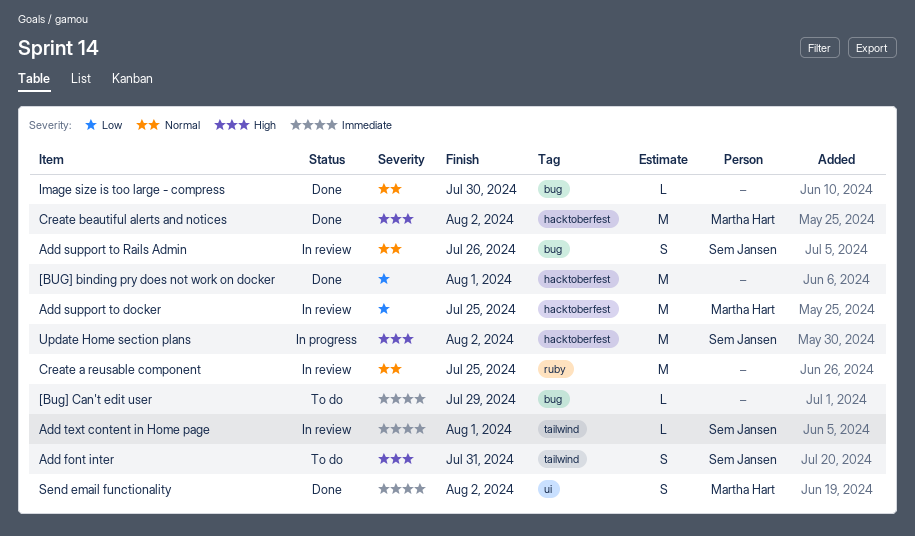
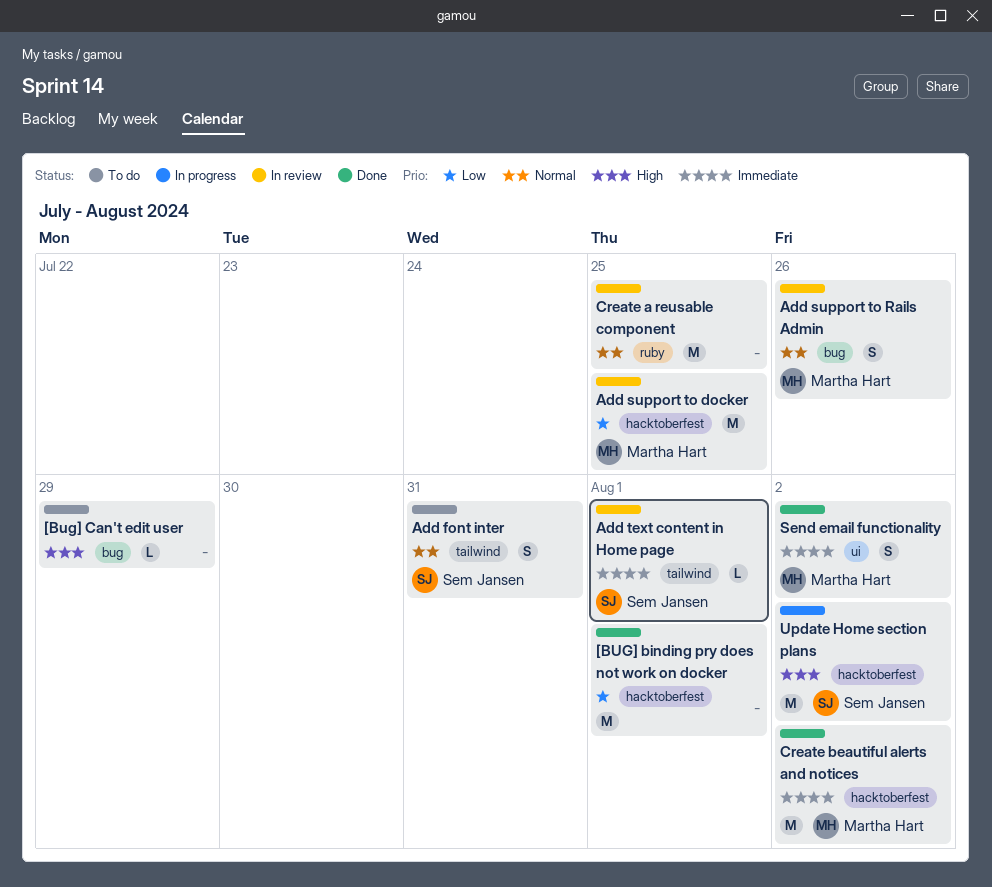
[Bug] Can't edit user, priority: Immediate -> High
Add font inter, priority: High -> Normal
Add support to Rails Admin, owner: Sem Jansen -> Martha Hart
Create beautiful alerts and notices, priority: High -> Immediate
Image size is too large - compress: present -> none

